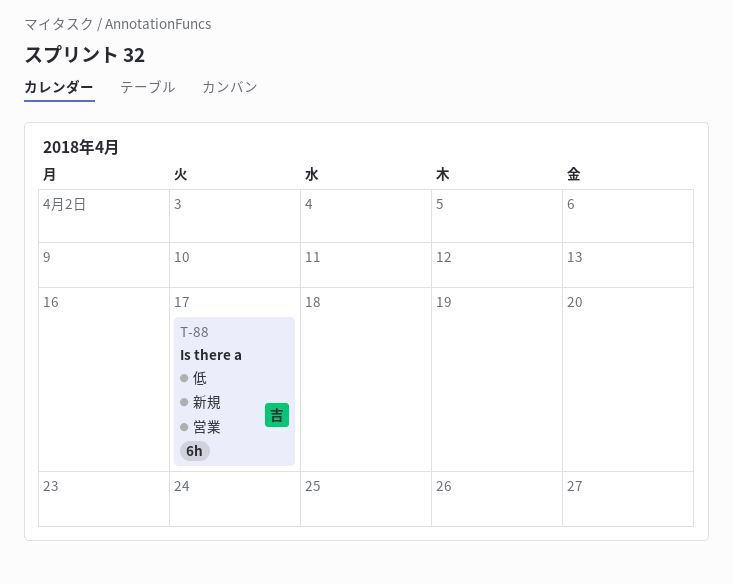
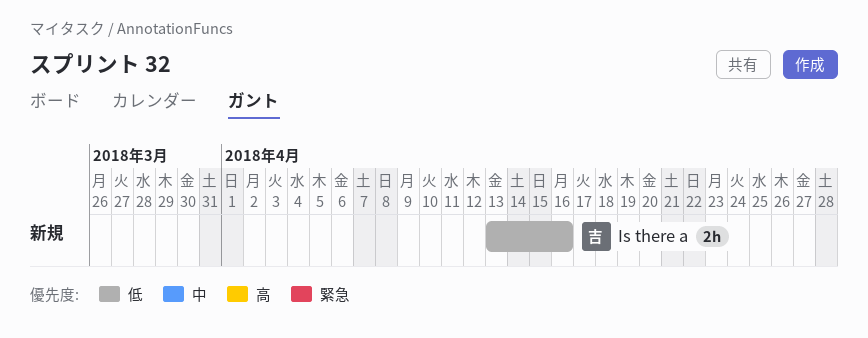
Is there a, estimate: 6h -> 2h
Is there a, due: Apr 17 -> Apr 16

